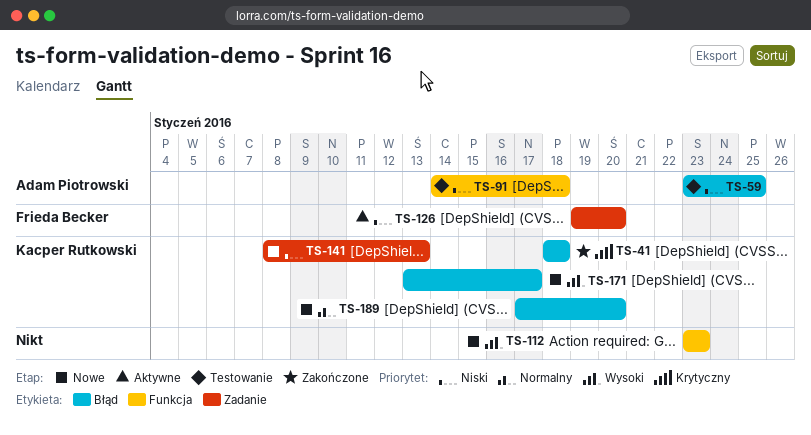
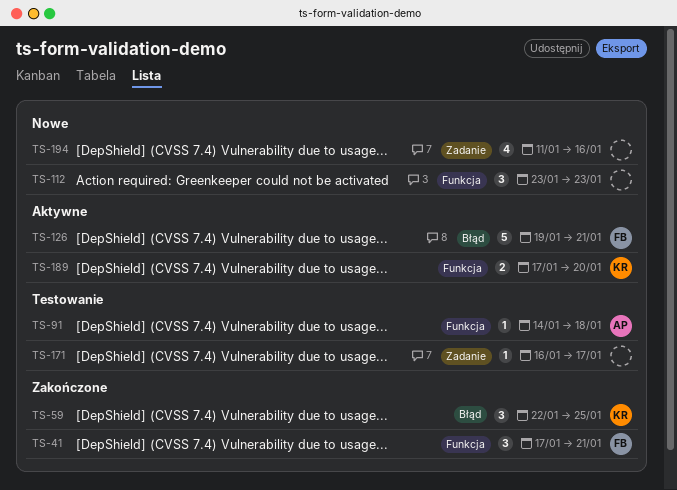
TS-41, owner: Kacper Rutkowski -> Frieda Becker
TS-41, label: Błąd -> Funkcja
TS-41, start: Jan 18 -> Jan 17
TS-41, due: Jan 18 -> Jan 21
TS-59, status: Testowanie -> Zakończone
TS-59, owner: Adam Piotrowski -> Kacper Rutkowski
TS-59, start: Jan 23 -> Jan 22
TS-126, label: Zadanie -> Błąd
TS-126, due: Jan 20 -> Jan 21
TS-141: present -> none
TS-171, status: Nowe -> Testowanie
TS-171, owner: Kacper Rutkowski -> none
TS-171, label: Błąd -> Zadanie
TS-171, start: Jan 13 -> Jan 16
TS-189, status: Nowe -> Aktywne
TS-189, label: Błąd -> Funkcja
TS-194: none -> present

